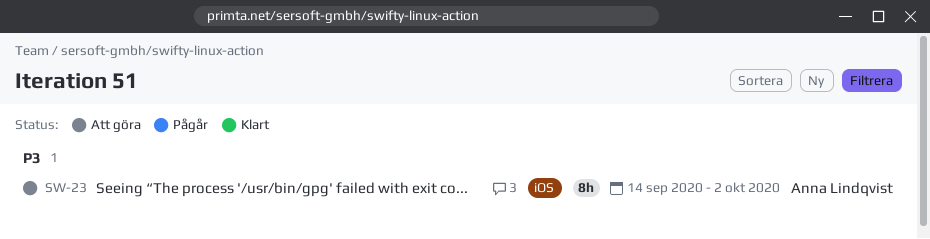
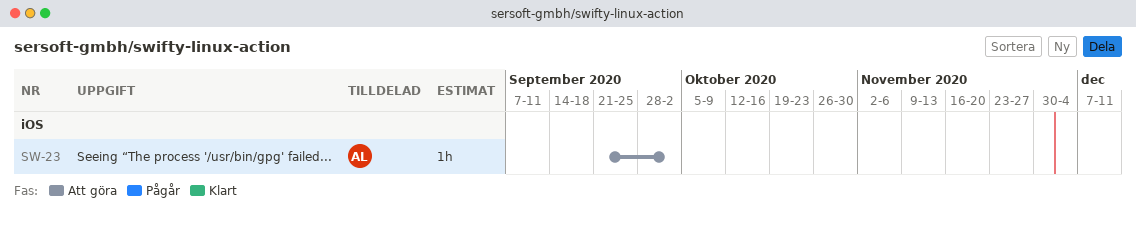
SW-23, estimate: 8h -> 1h
SW-23, start: Sep 14 -> Sep 21

